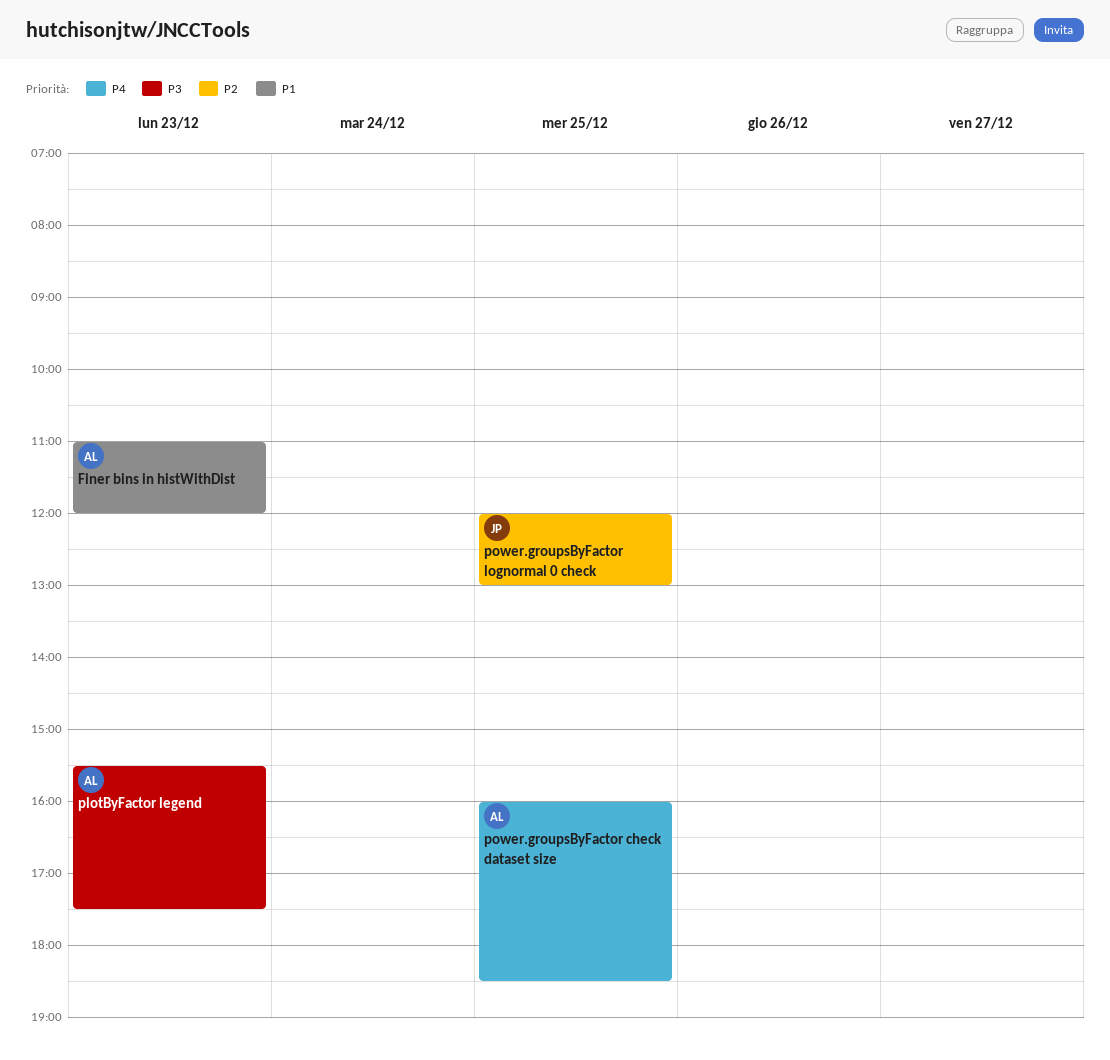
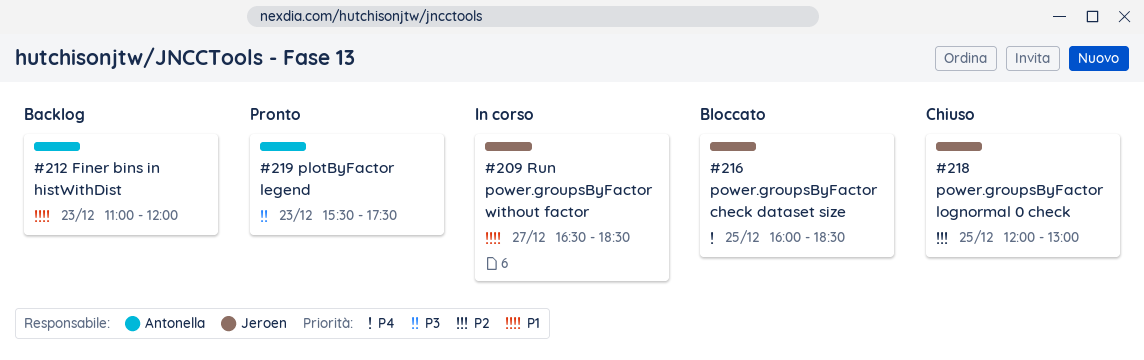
power.groupsByFactor check dataset size, owner: Antonella -> Jeroen
Run power.groupsByFactor without factor: none -> present

